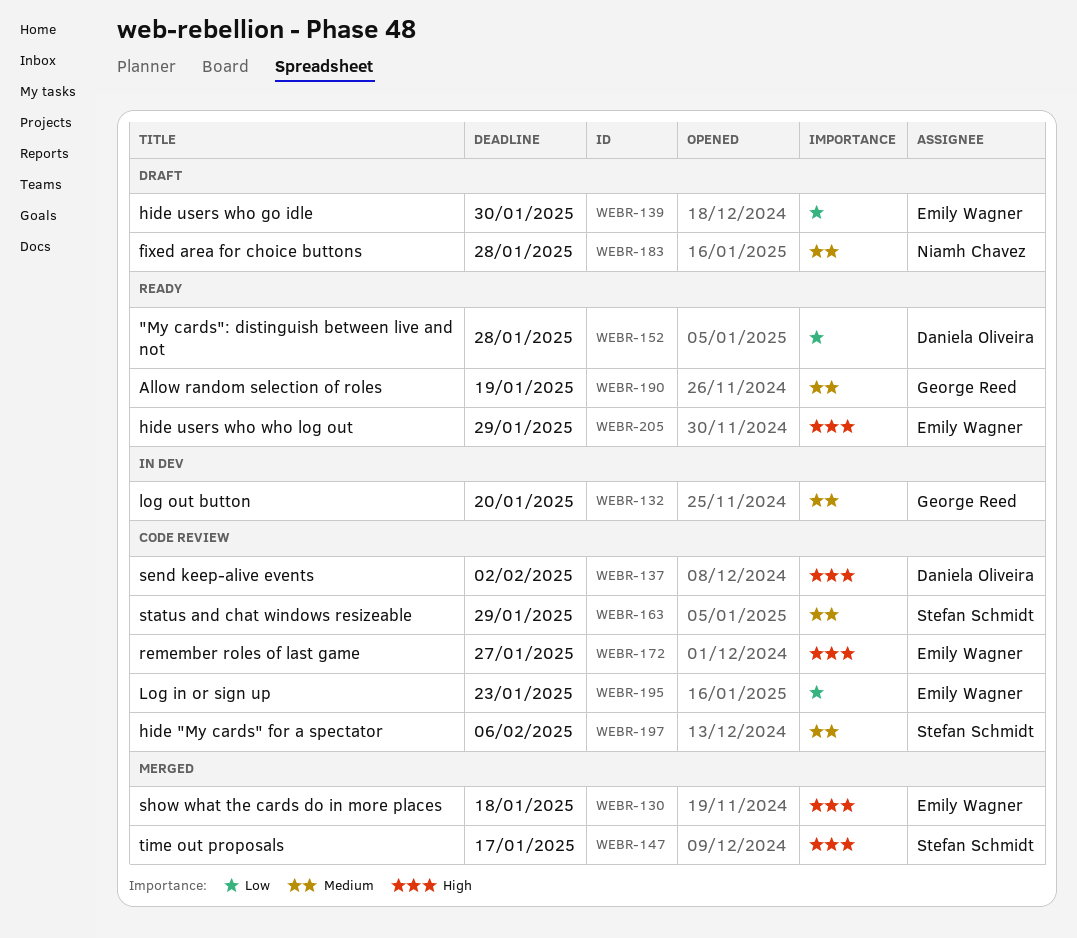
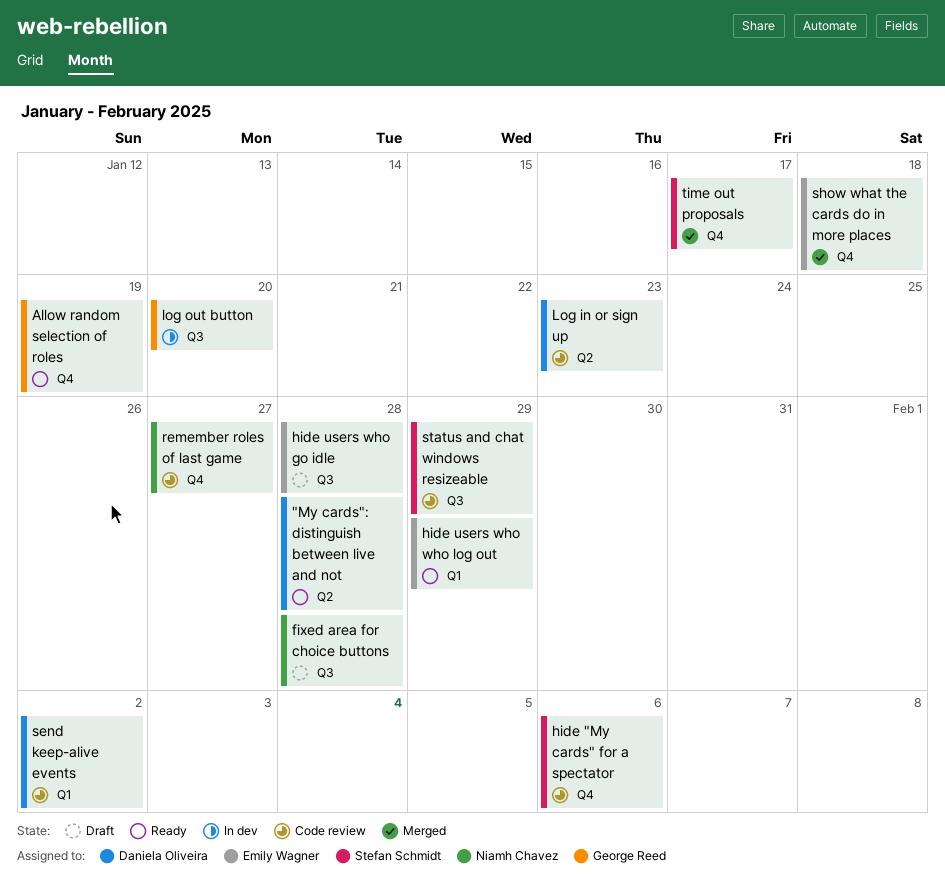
hide users who go idle, due: Jan 30 -> Jan 28
Log in or sign up, owner: Emily Wagner -> Daniela Oliveira
remember roles of last game, owner: Emily Wagner -> Niamh Chavez

